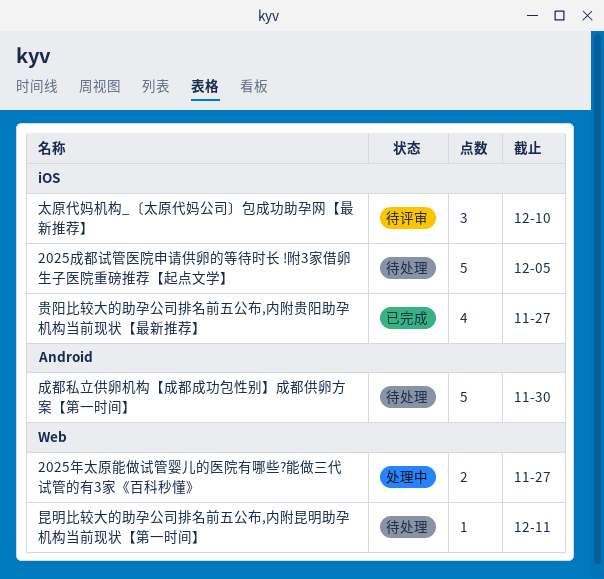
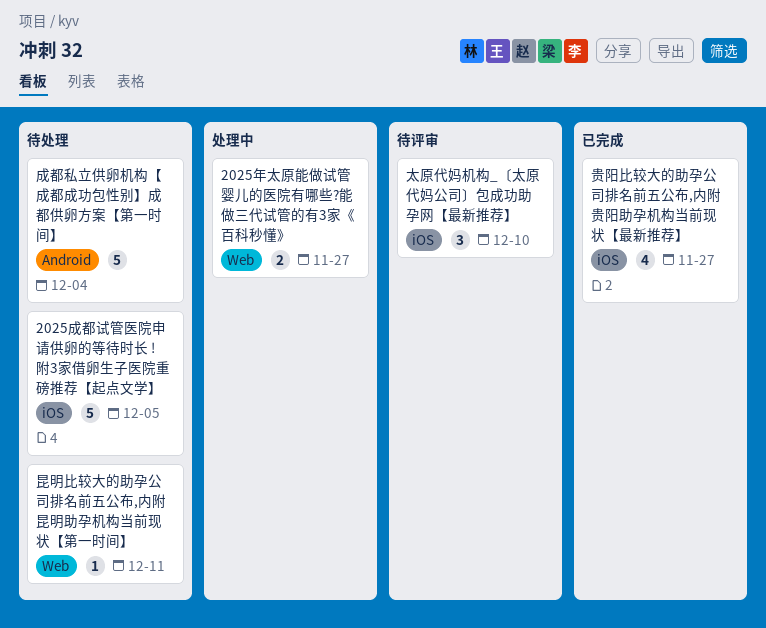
成都私立供卵机构【成都成功包性别】成都供卵方案【第一时间】, due: Nov 30 -> Dec 4

